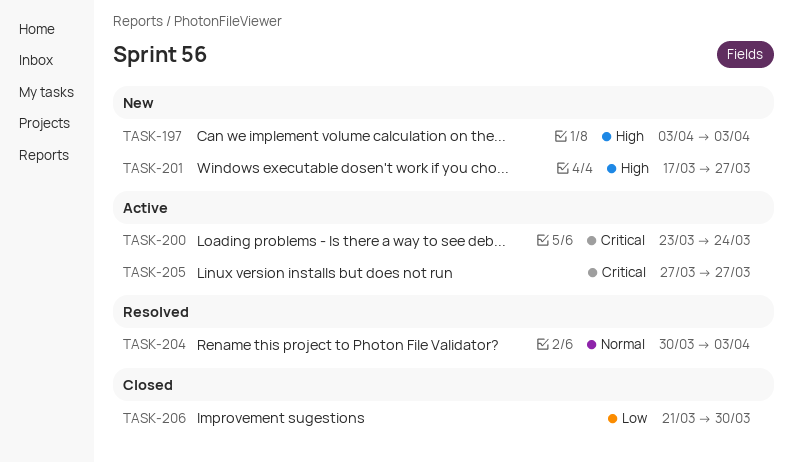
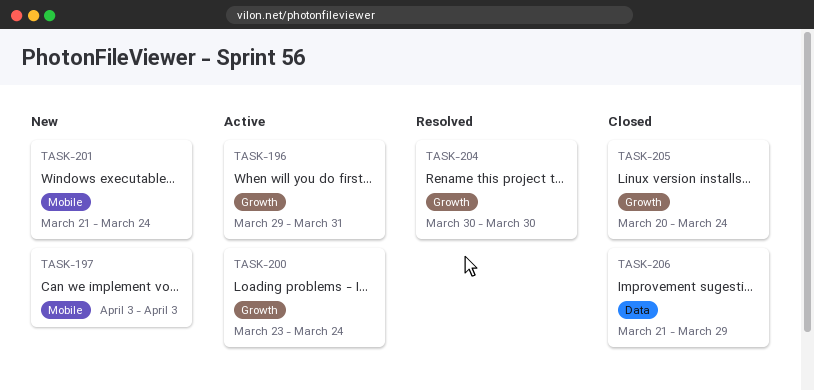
TASK-196: none -> present
TASK-201, start: Mar 17 -> Mar 21
TASK-201, due: Mar 27 -> Mar 24
TASK-204, due: Apr 3 -> Mar 30
TASK-205, status: Active -> Closed
TASK-205, start: Mar 27 -> Mar 20
TASK-205, due: Mar 27 -> Mar 24
TASK-206, due: Mar 30 -> Mar 29

